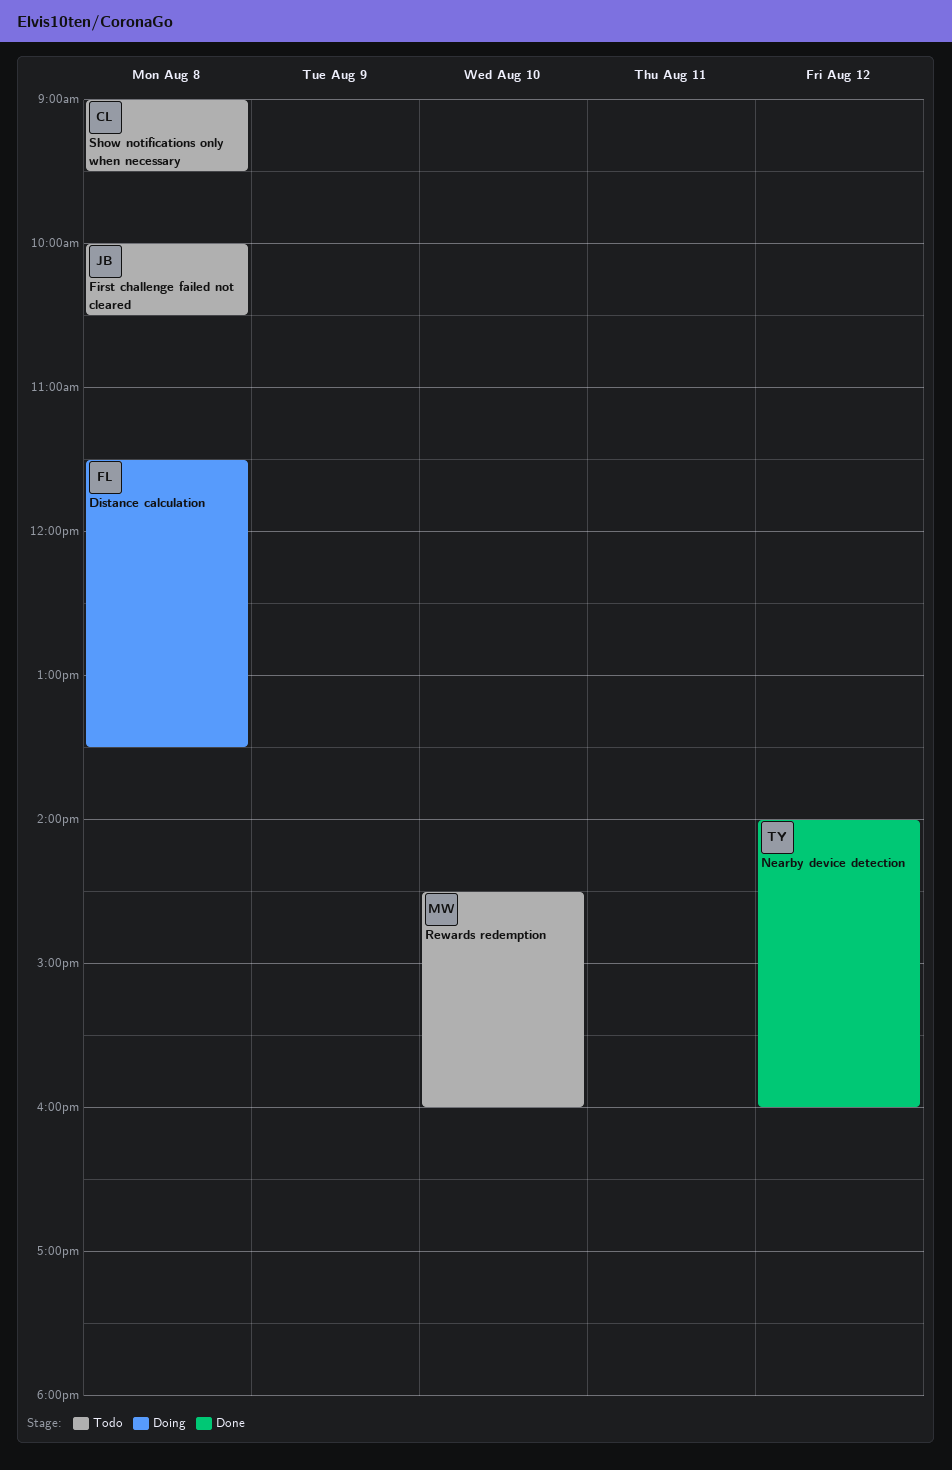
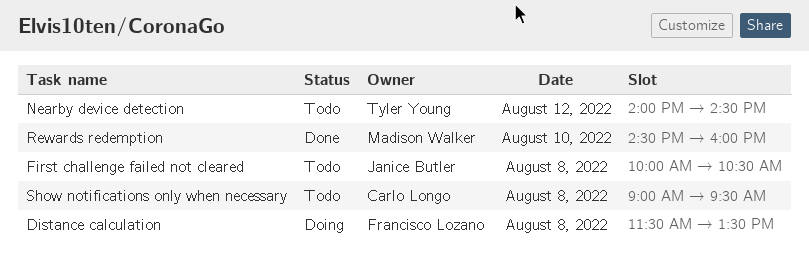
Nearby device detection, status: Done -> Todo
Nearby device detection, ends: 16:00 -> 14:30
Rewards redemption, status: Todo -> Done

